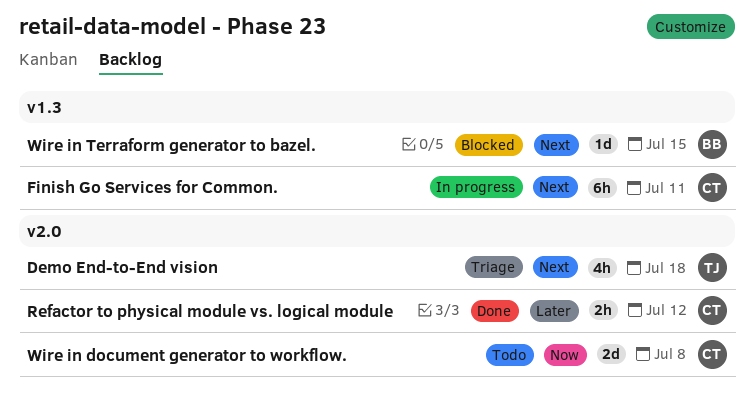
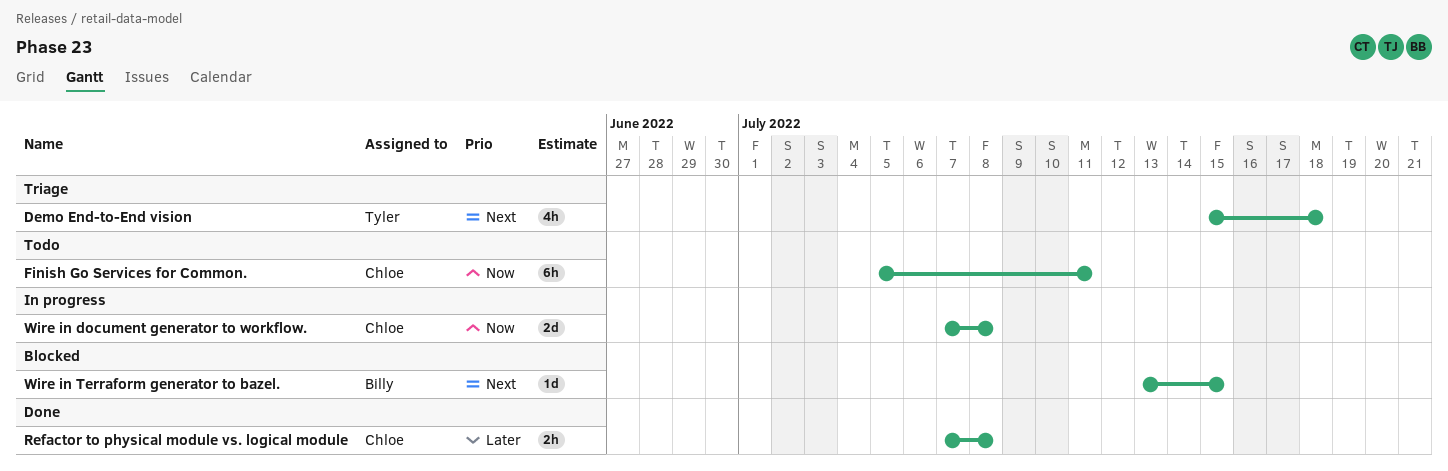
Finish Go Services for Common., status: In progress -> Todo
Finish Go Services for Common., priority: Next -> Now
Refactor to physical module vs. logical module, due: Jul 12 -> Jul 8
Wire in document generator to workflow., status: Todo -> In progress

